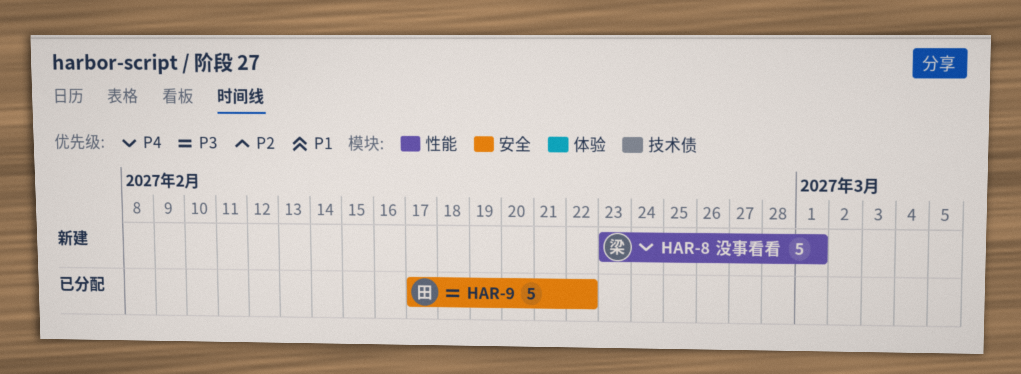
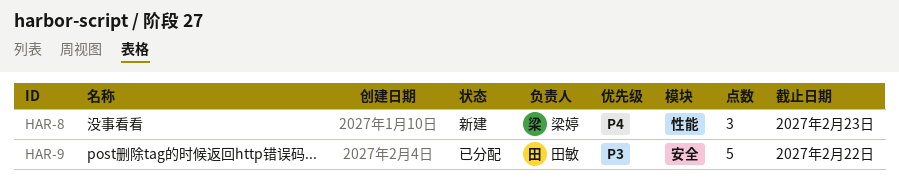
HAR-8, estimate: 5 -> 3
HAR-8, due: Mar 1 -> Feb 23

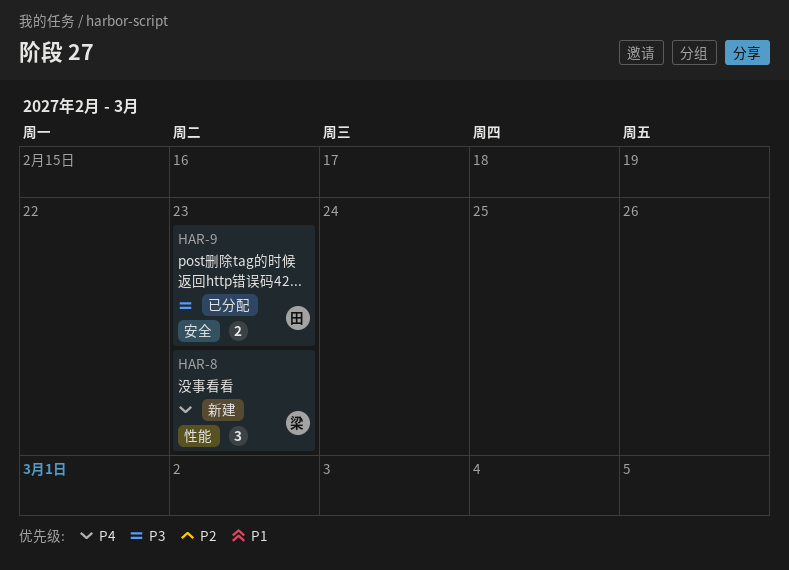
HAR-9, estimate: 5 -> 2
HAR-9, due: Feb 22 -> Feb 23

